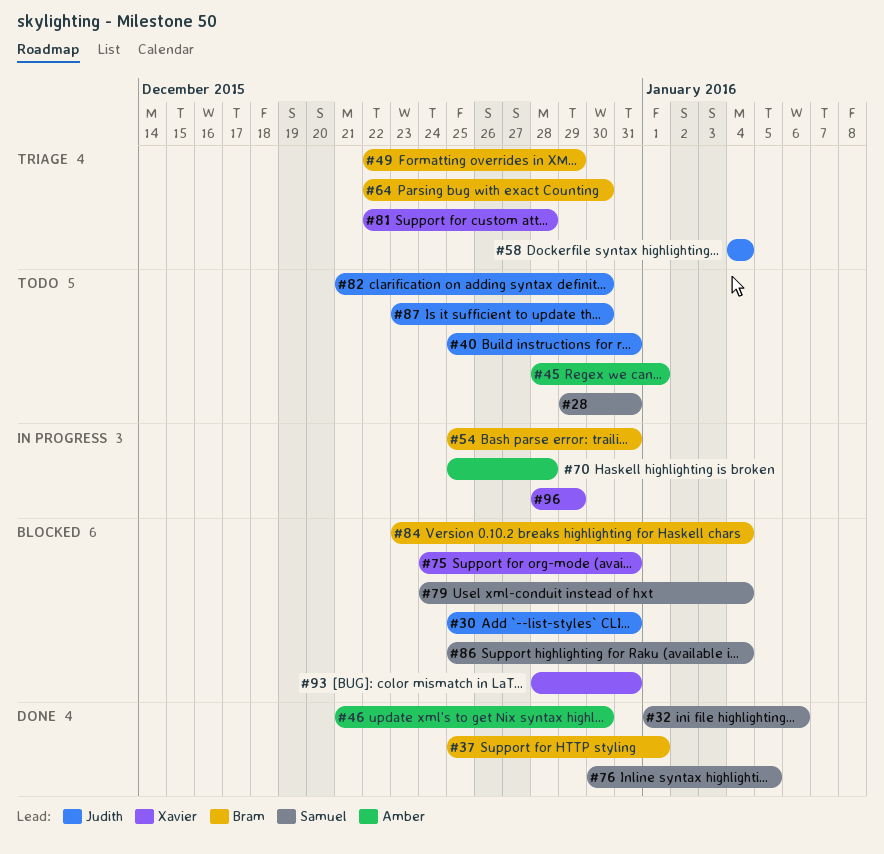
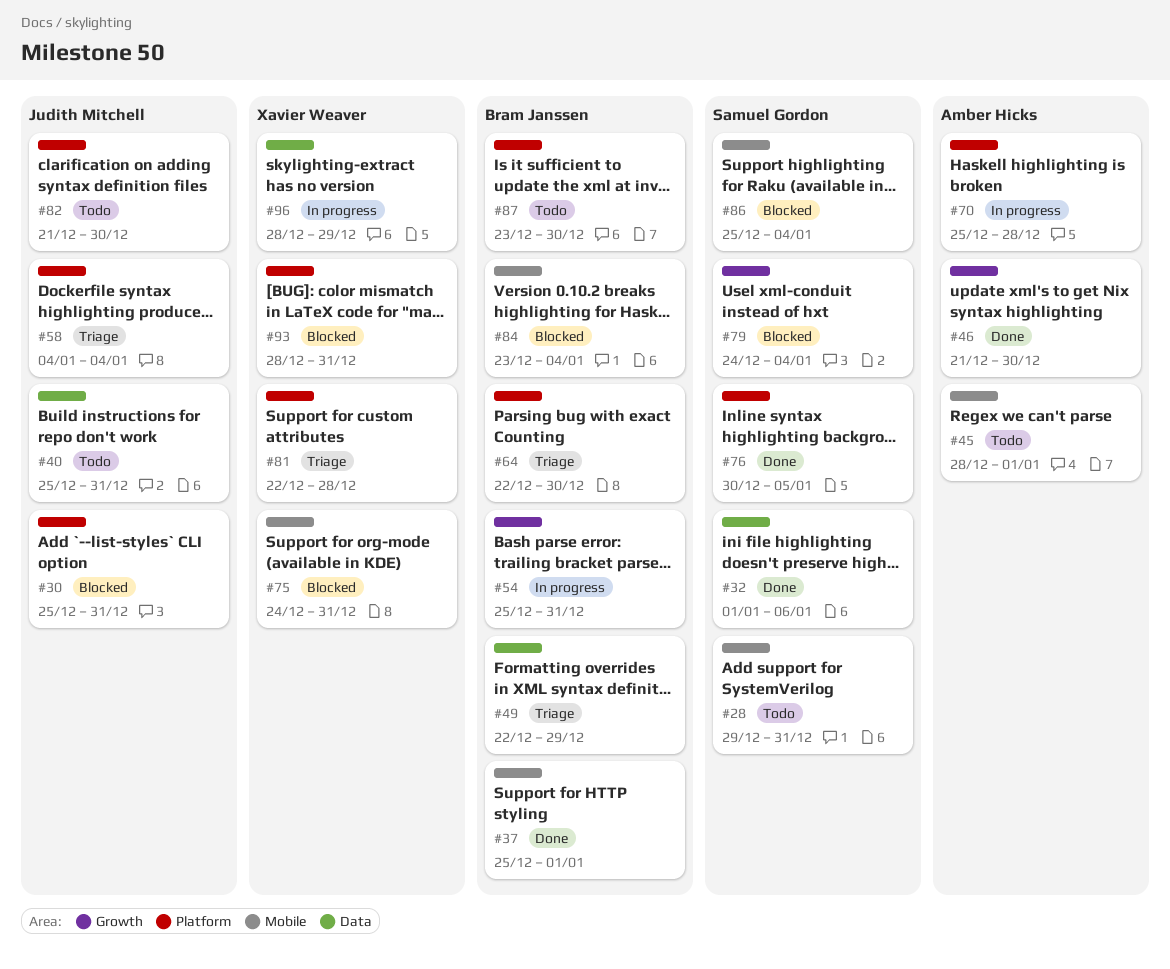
#87, owner: Judith Mitchell -> Bram Janssen

